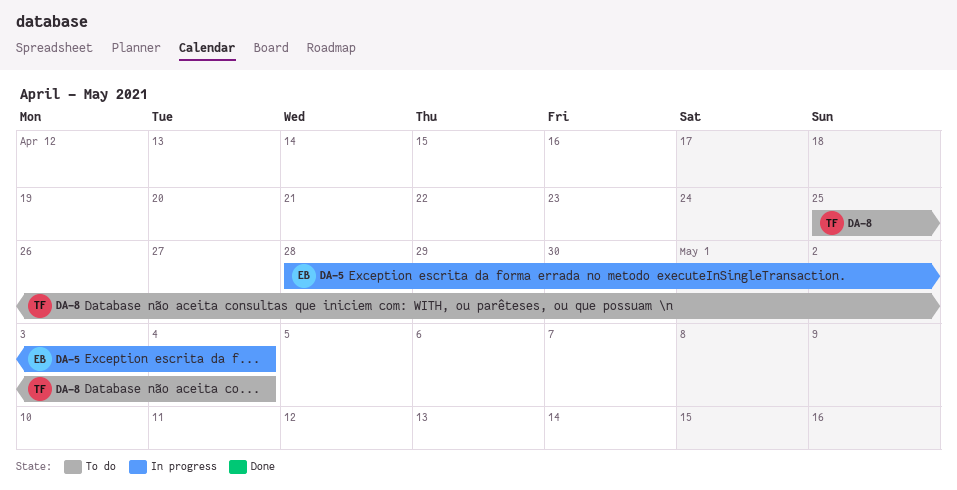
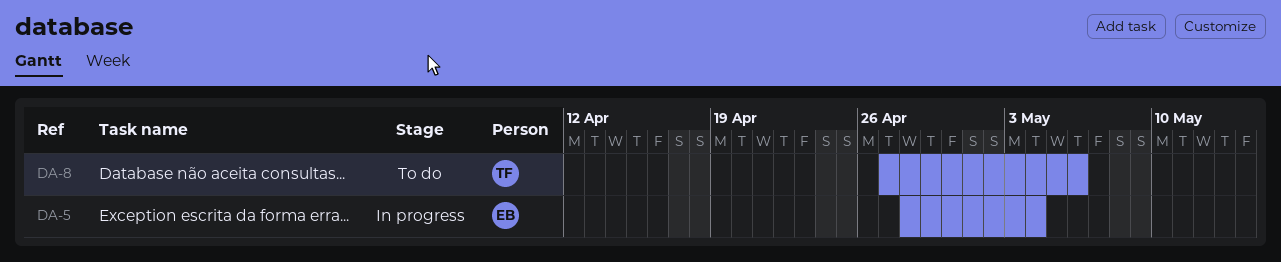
DA-8, start: Apr 25 -> Apr 27
DA-8, due: May 4 -> May 6

